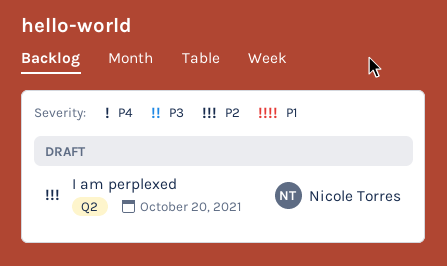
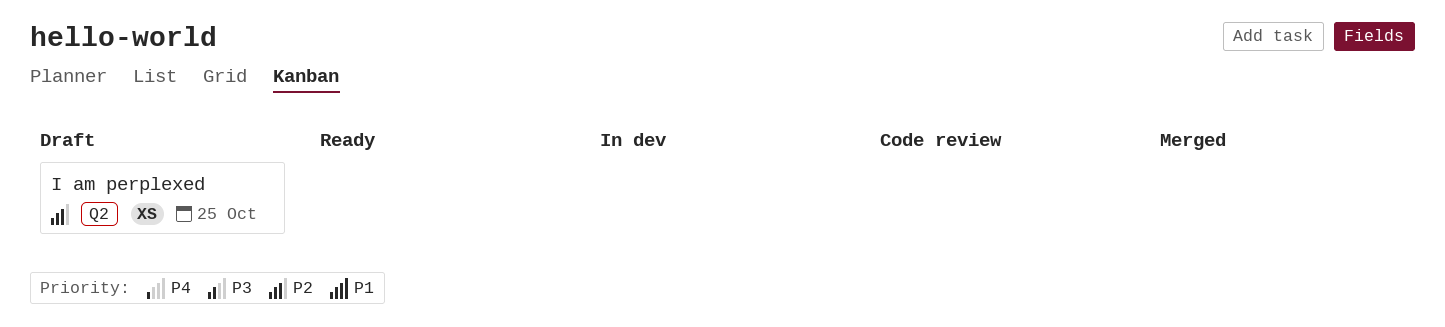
I am perplexed, due: Oct 20 -> Oct 25

